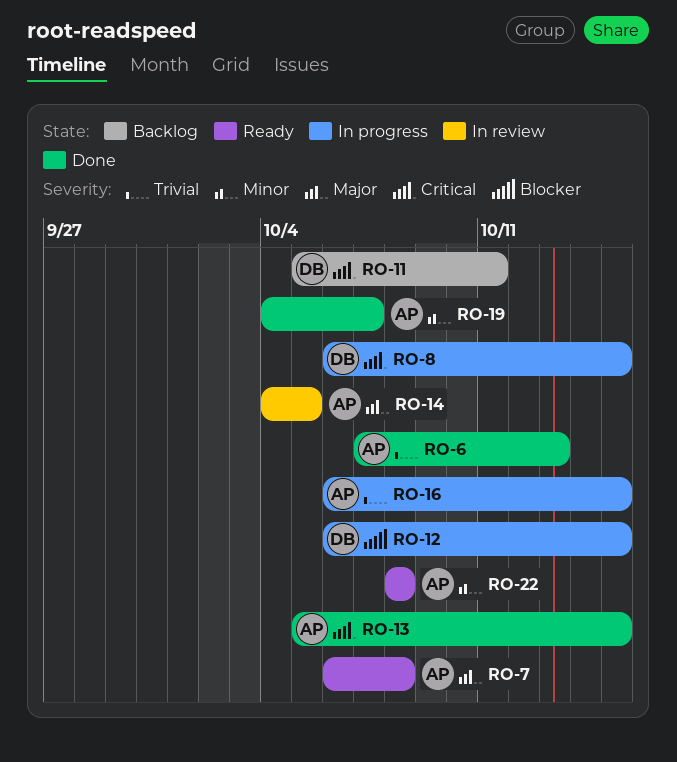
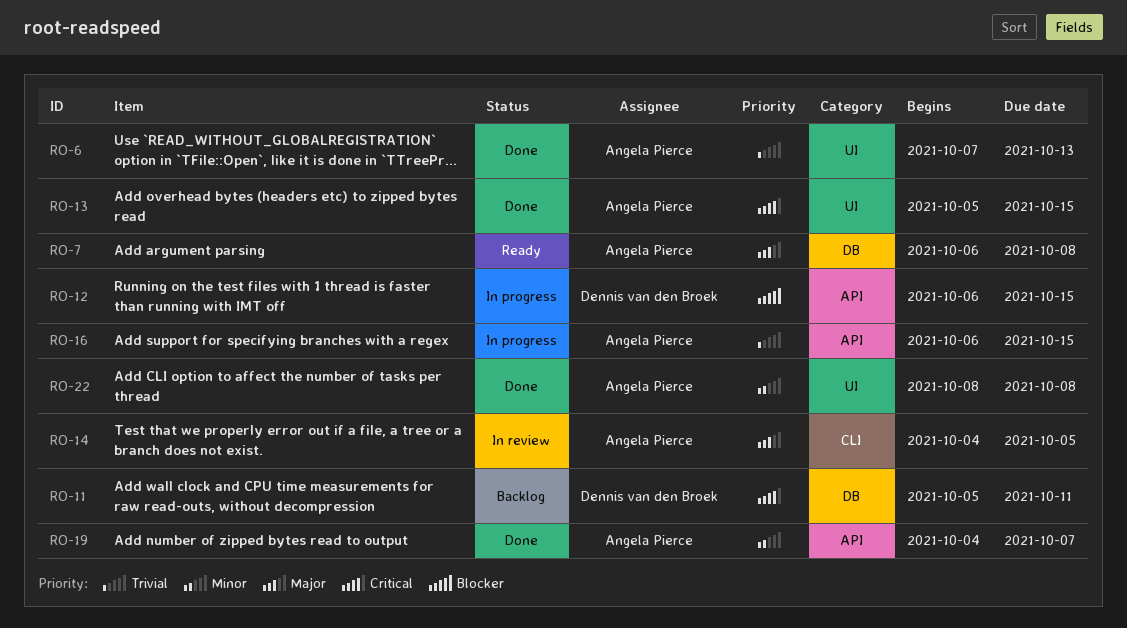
RO-8: present -> none
RO-22, status: Ready -> Done

